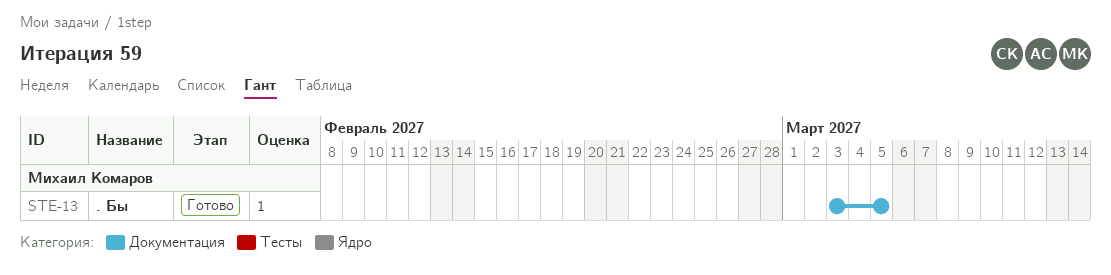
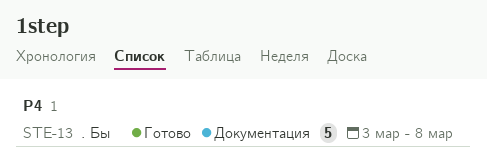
STE-13, estimate: 1 -> 5
STE-13, due: Mar 5 -> Mar 8

